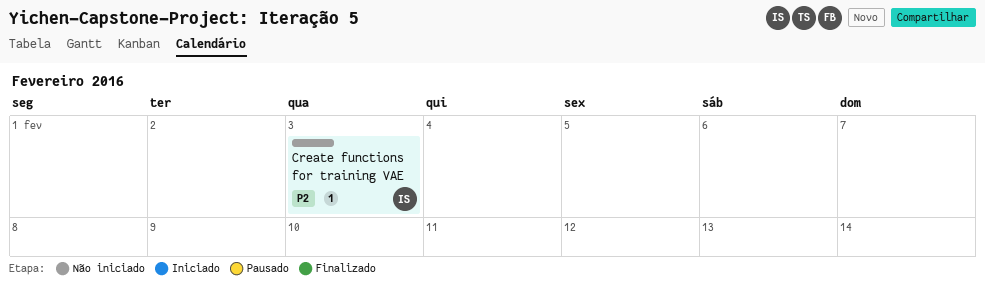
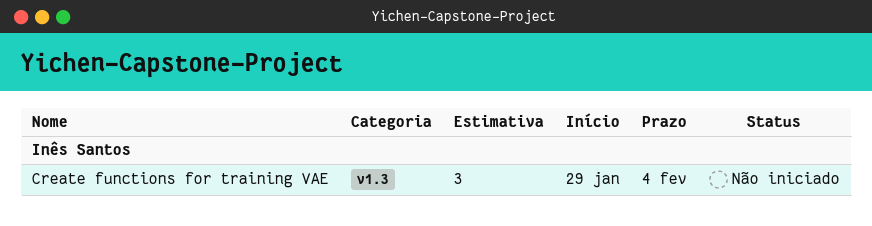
Create functions for training VAE, estimate: 1 -> 3
Create functions for training VAE, due: Feb 3 -> Feb 4

